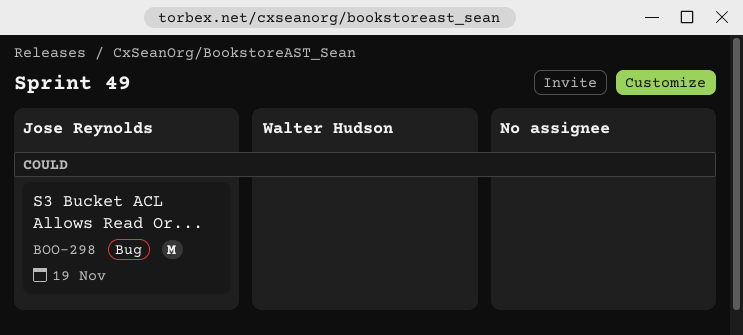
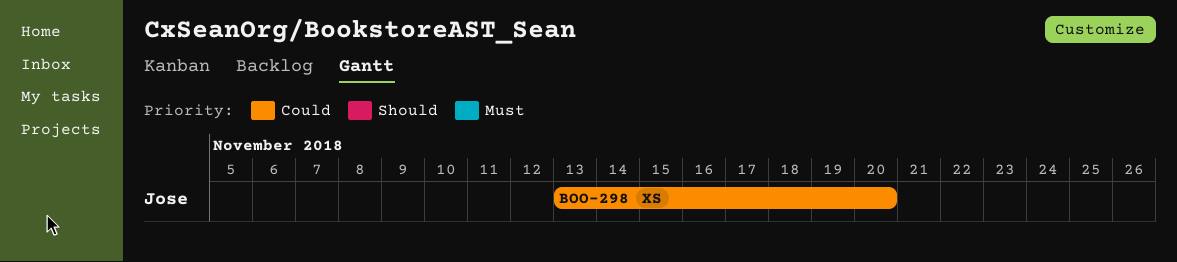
BOO-298, estimate: M -> XS
BOO-298, due: Nov 19 -> Nov 20

